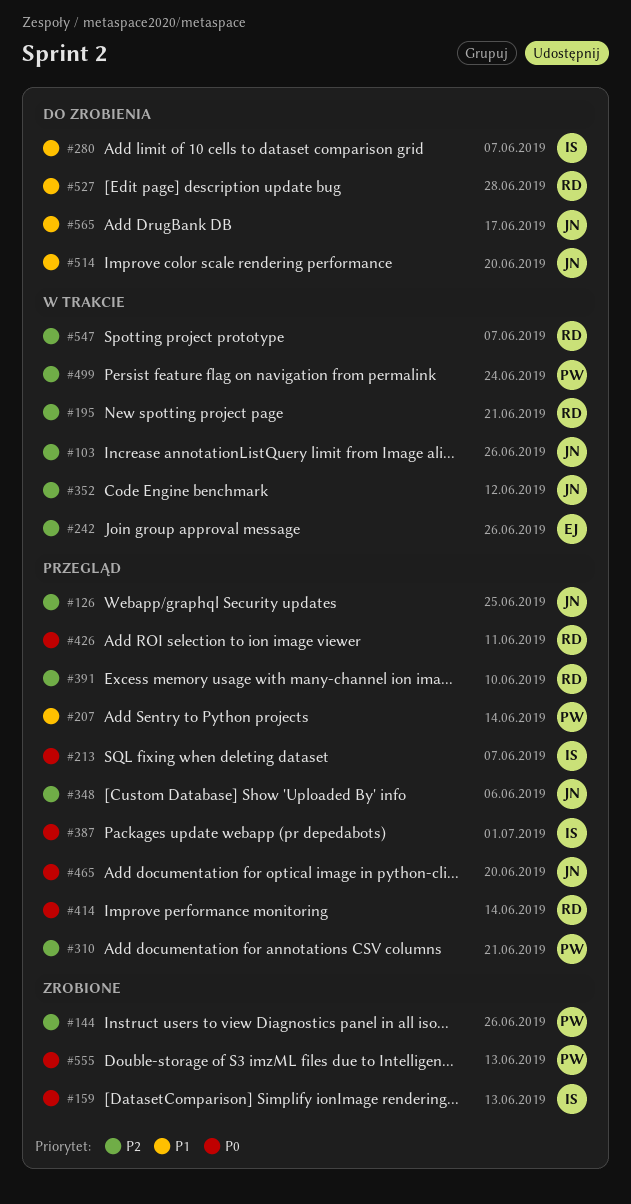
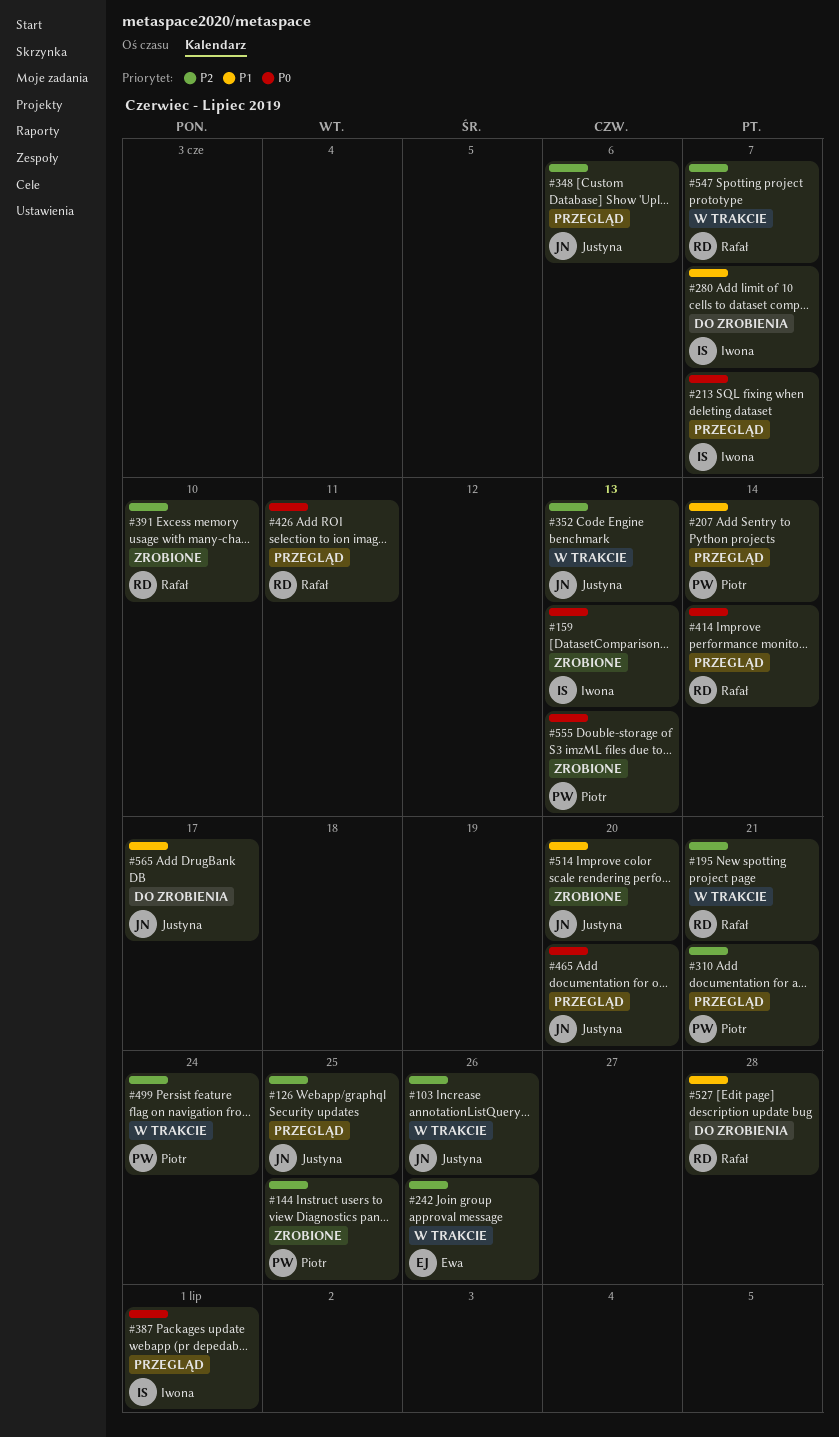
#144, due: Jun 26 -> Jun 25
#352, due: Jun 12 -> Jun 13
#391, status: Przegląd -> Zrobione
#514, status: Do zrobienia -> Zrobione

